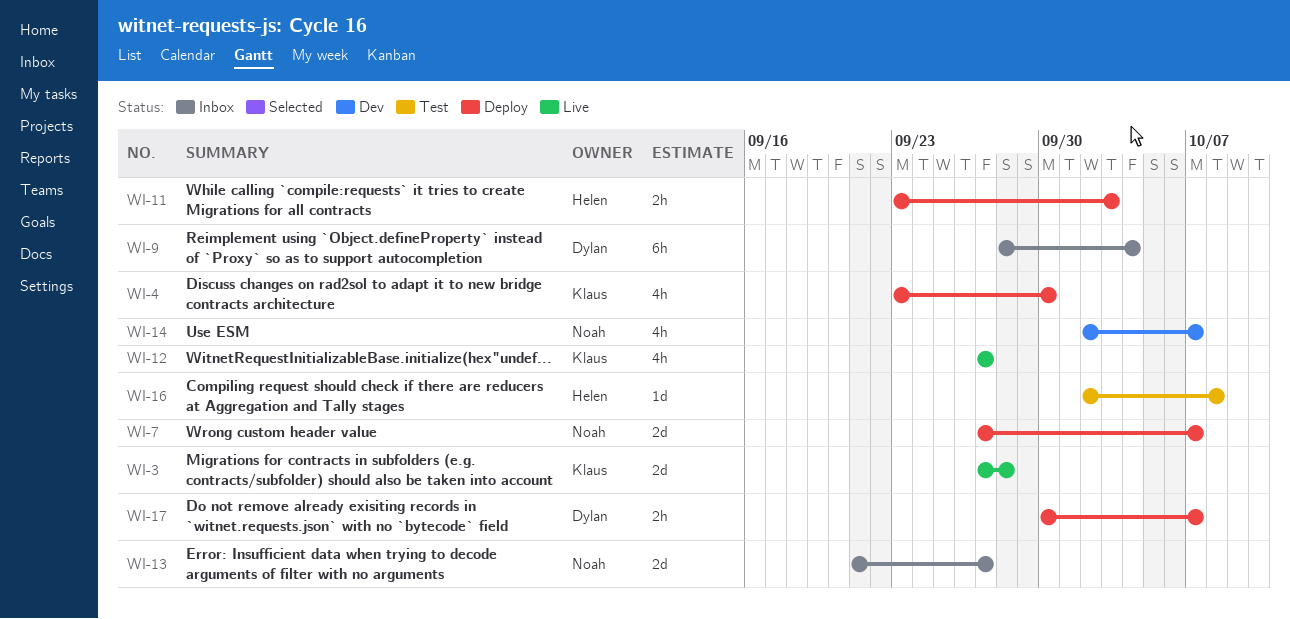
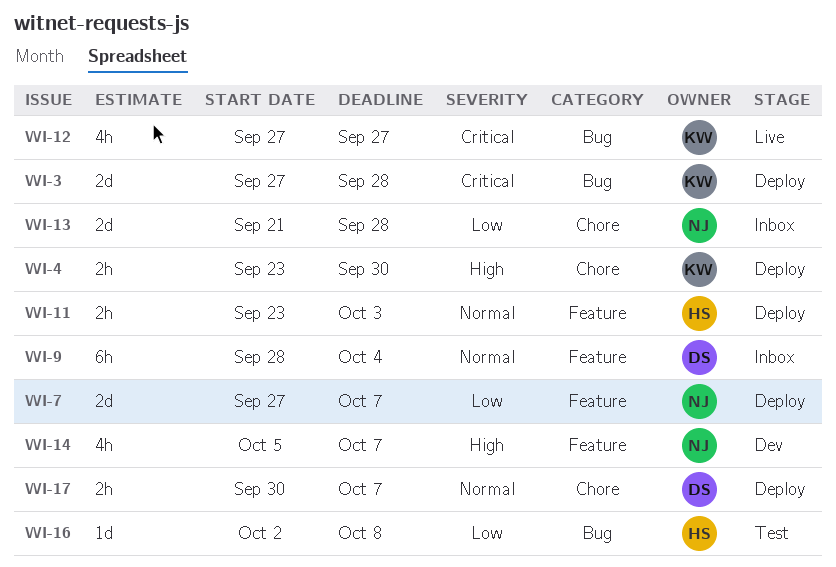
WI-3, status: Live -> Deploy
WI-4, estimate: 4h -> 2h
WI-13, due: Sep 27 -> Sep 28
WI-14, start: Oct 2 -> Oct 5

